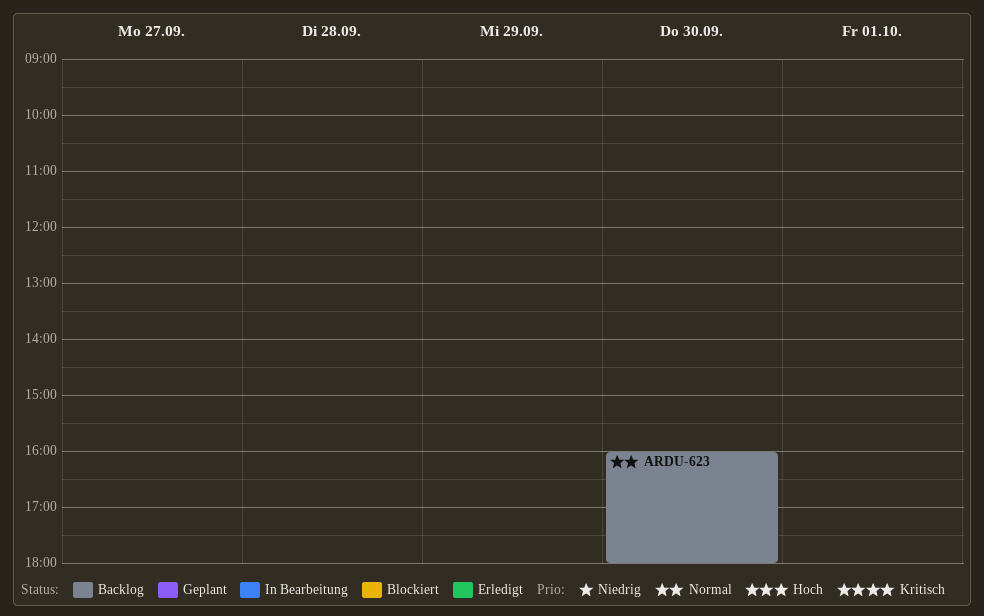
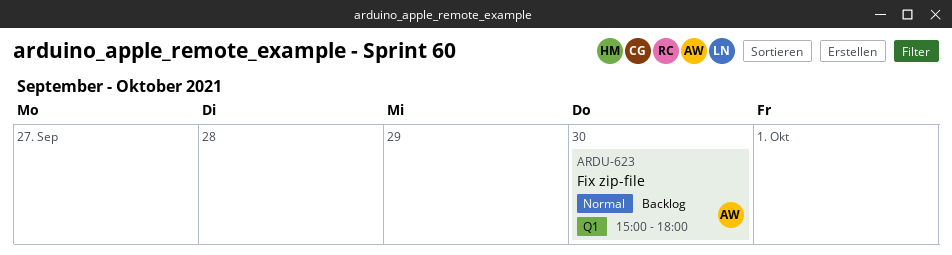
ARDU-623, begins: 16:00 -> 15:00

